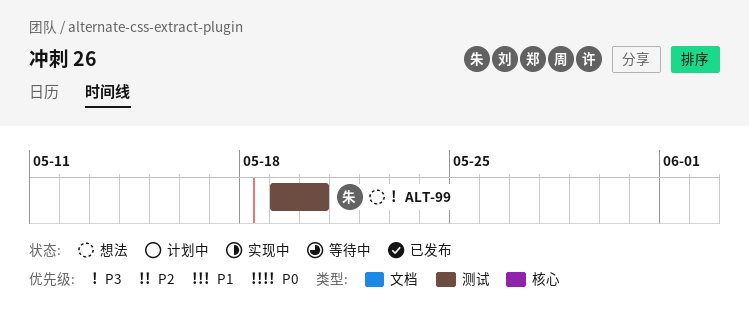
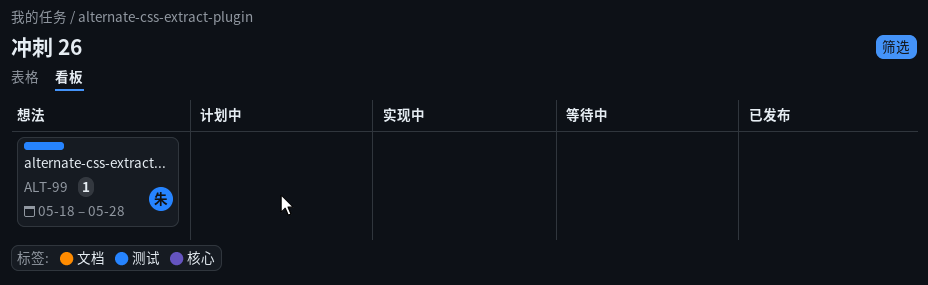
ALT-99, start: May 19 -> May 18
ALT-99, due: May 20 -> May 28

